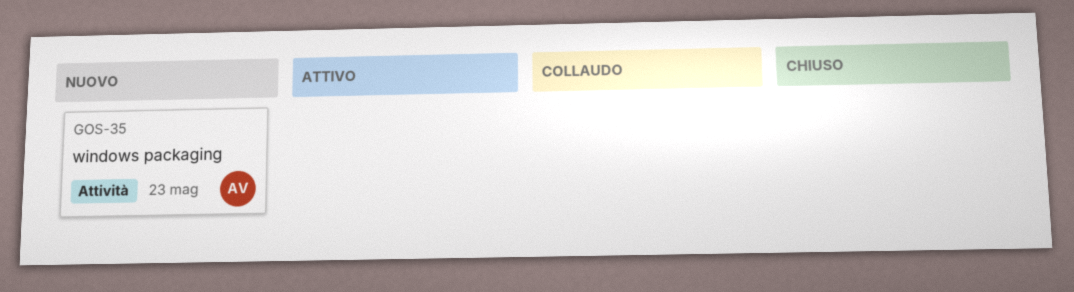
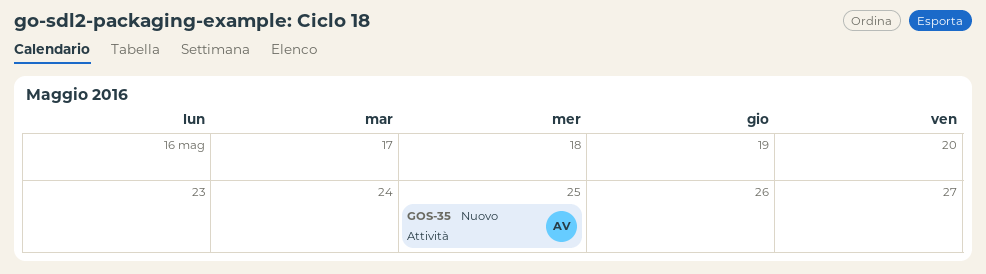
GOS-35, due: May 23 -> May 25

